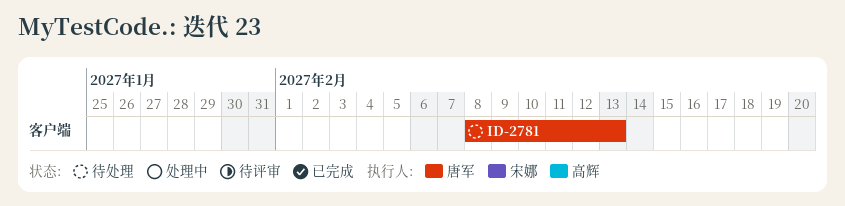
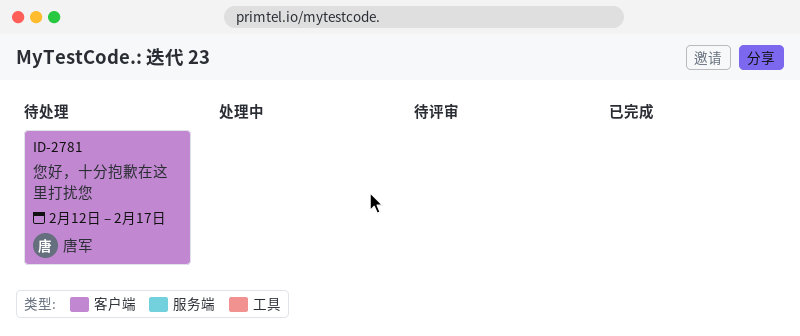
ID-2781, start: Feb 8 -> Feb 12
ID-2781, due: Feb 13 -> Feb 17

